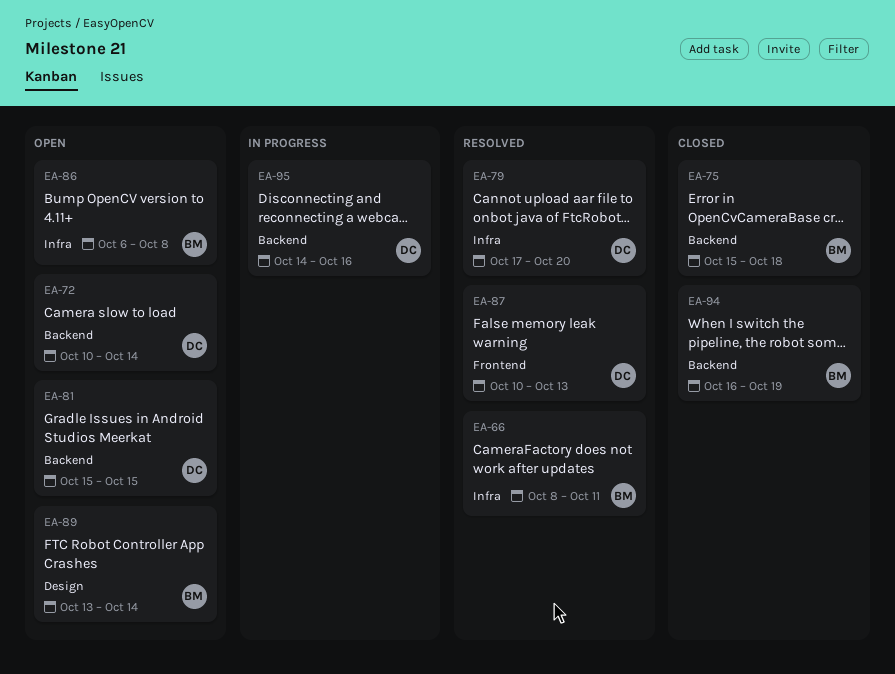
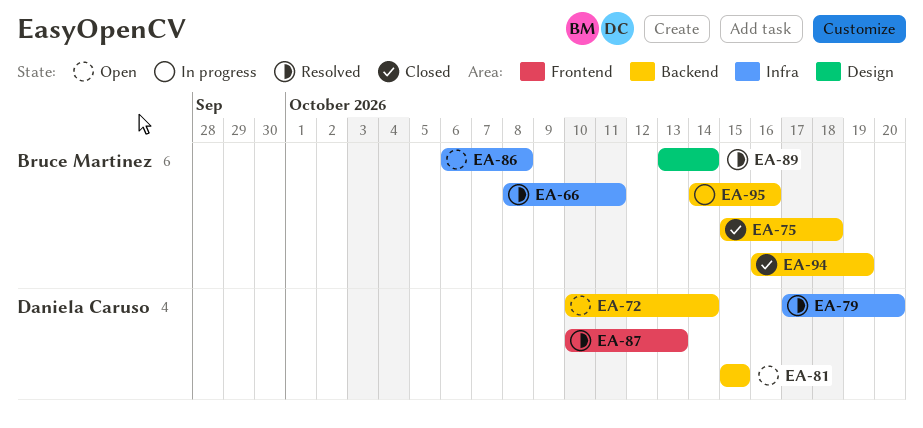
EA-89, status: Open -> Resolved
EA-95, owner: Daniela Caruso -> Bruce Martinez

